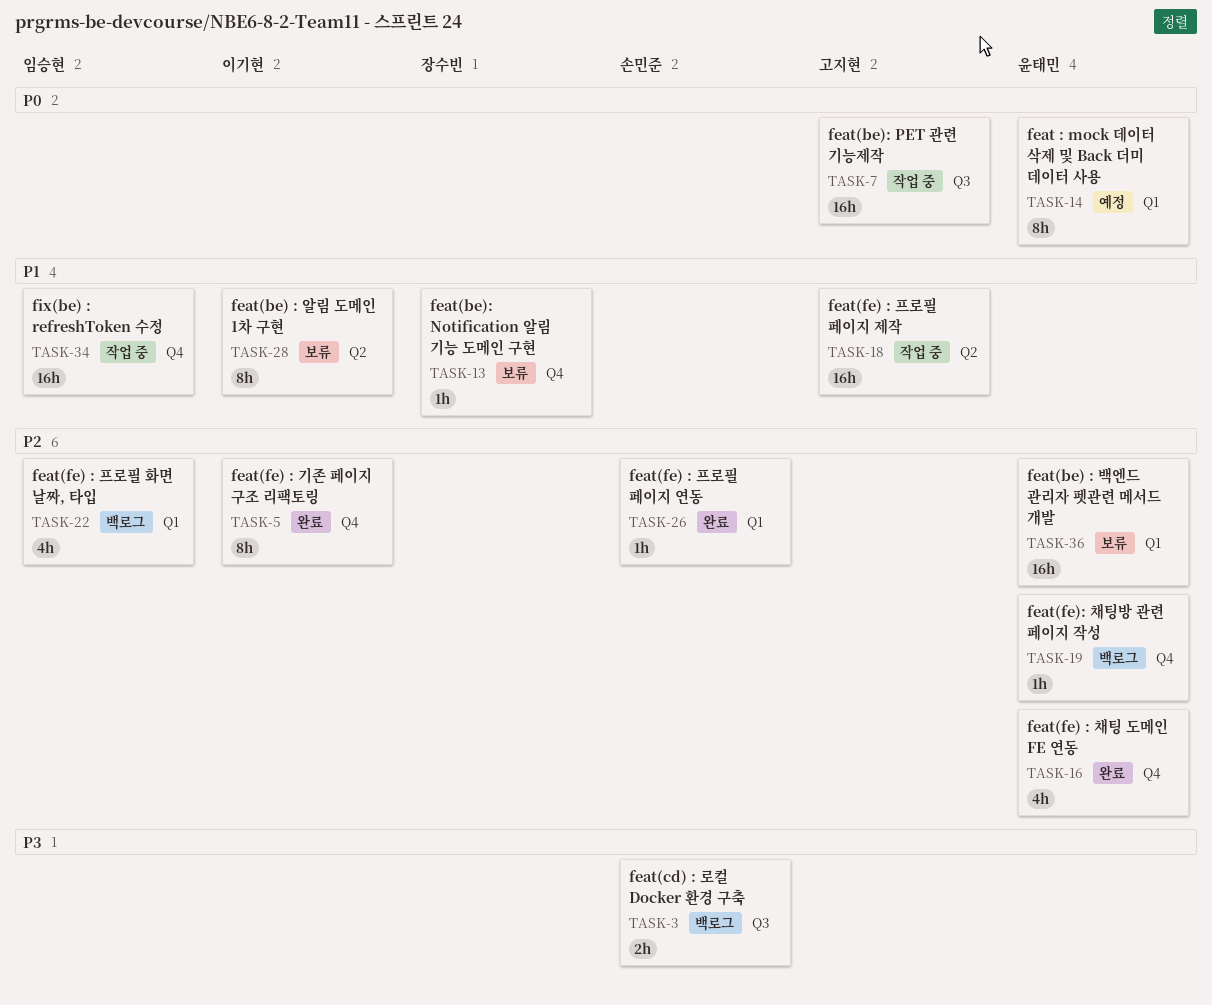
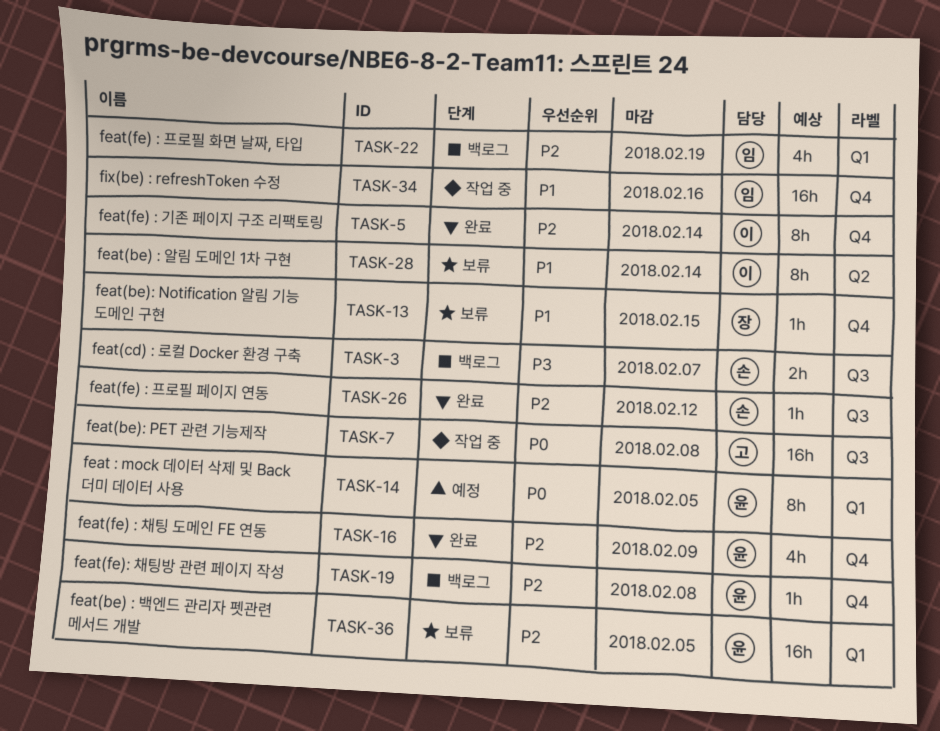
TASK-18: present -> none
TASK-26, label: Q1 -> Q3

